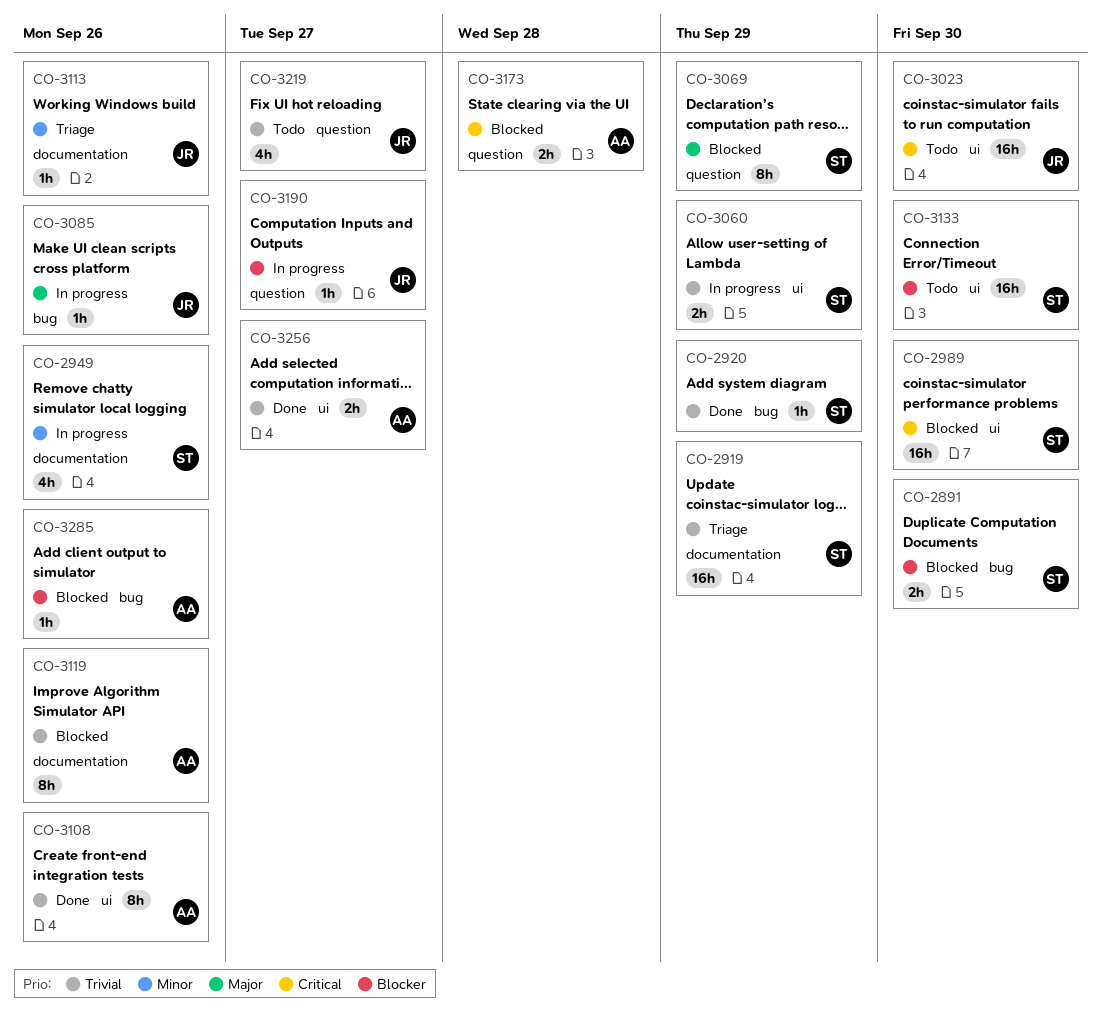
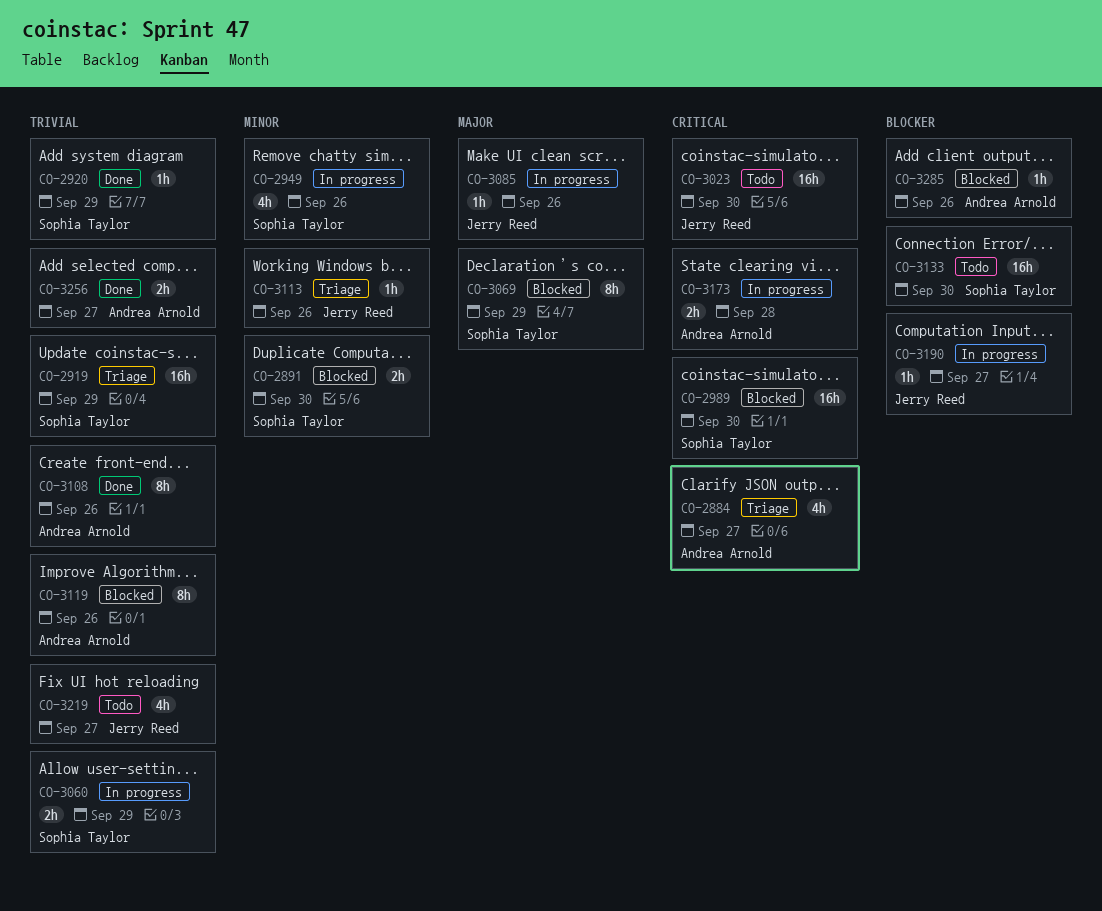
CO-2884: none -> present
CO-2891, priority: Blocker -> Minor
CO-3173, status: Blocked -> In progress

